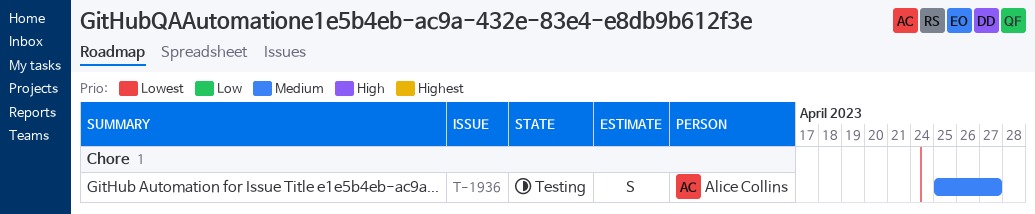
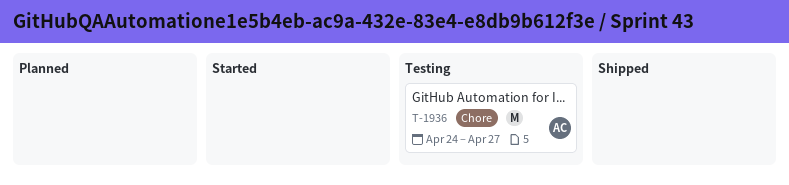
T-1936, estimate: S -> M
T-1936, start: Apr 25 -> Apr 24

